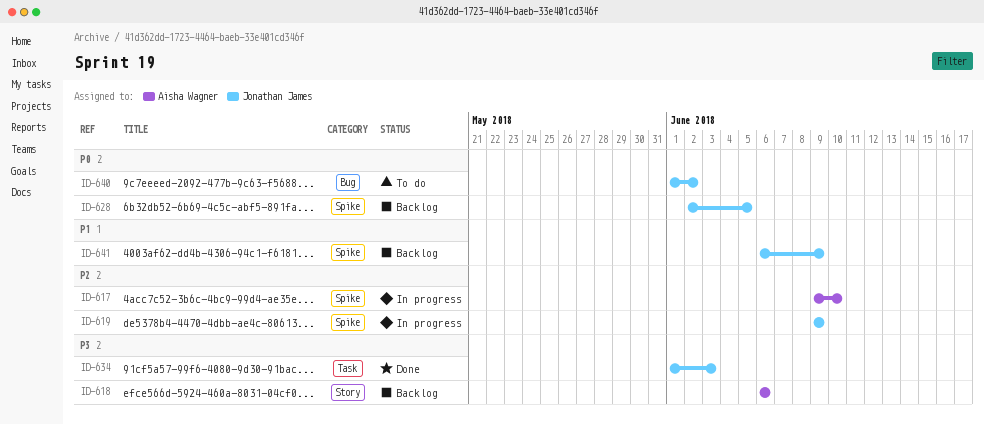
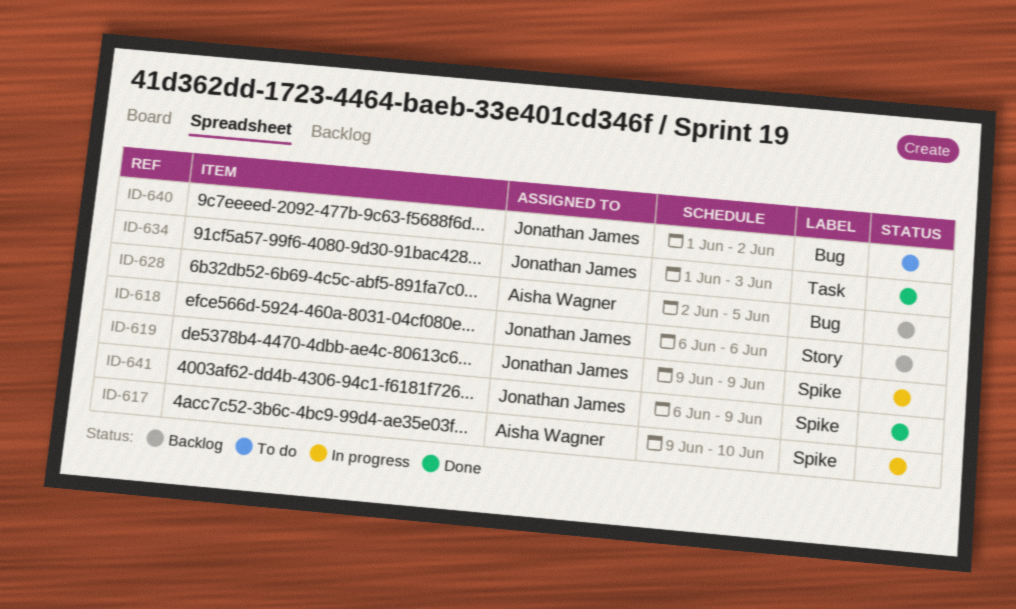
ID-618, owner: Aisha Wagner -> Jonathan James
ID-628, owner: Jonathan James -> Aisha Wagner
ID-628, label: Spike -> Bug
ID-641, status: Backlog -> Done

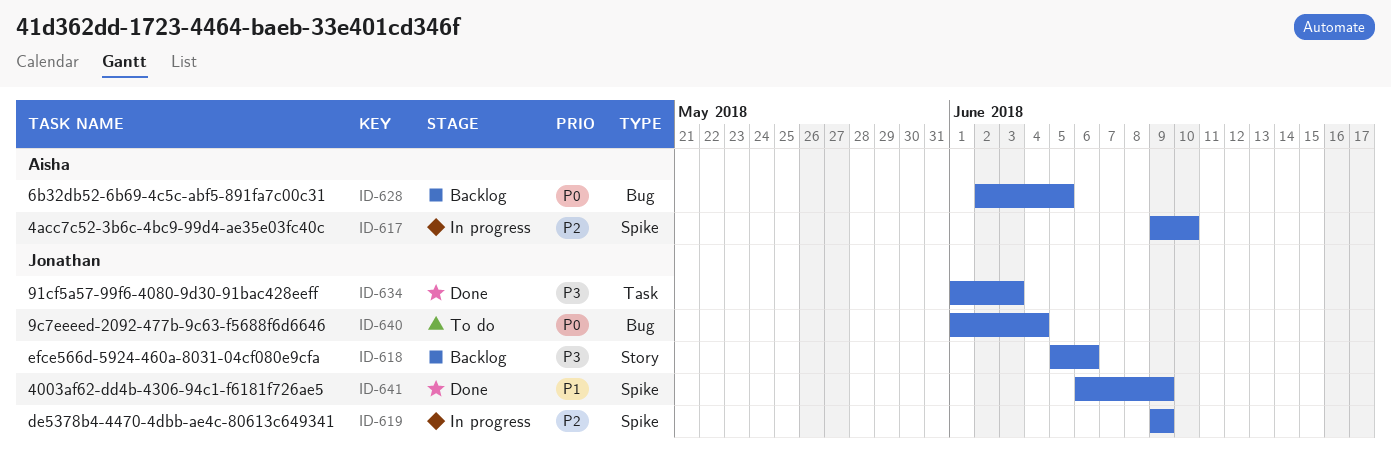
ID-618, start: Jun 6 -> Jun 5
ID-640, due: Jun 2 -> Jun 4

